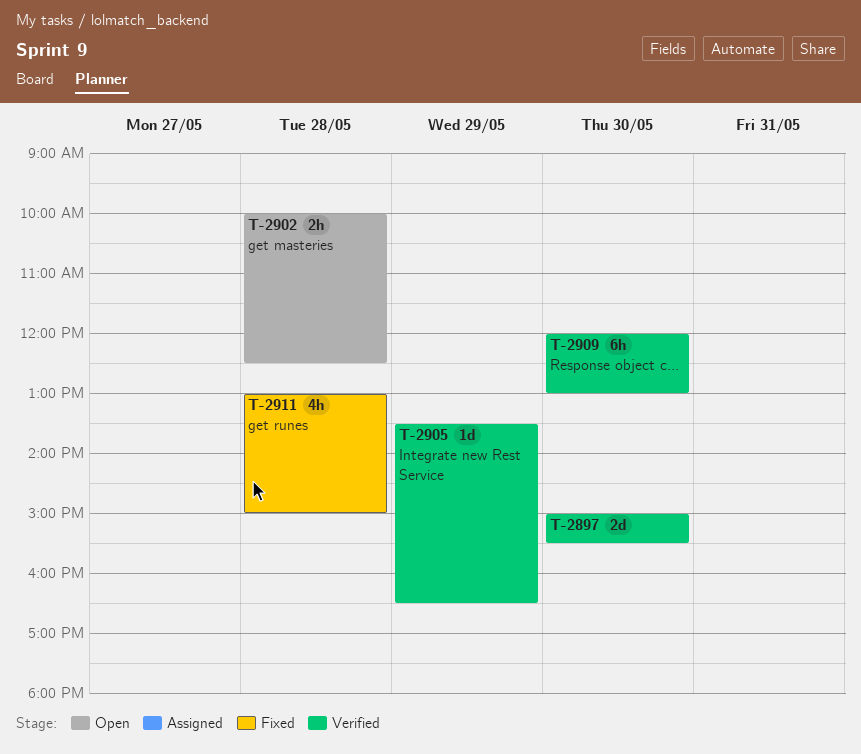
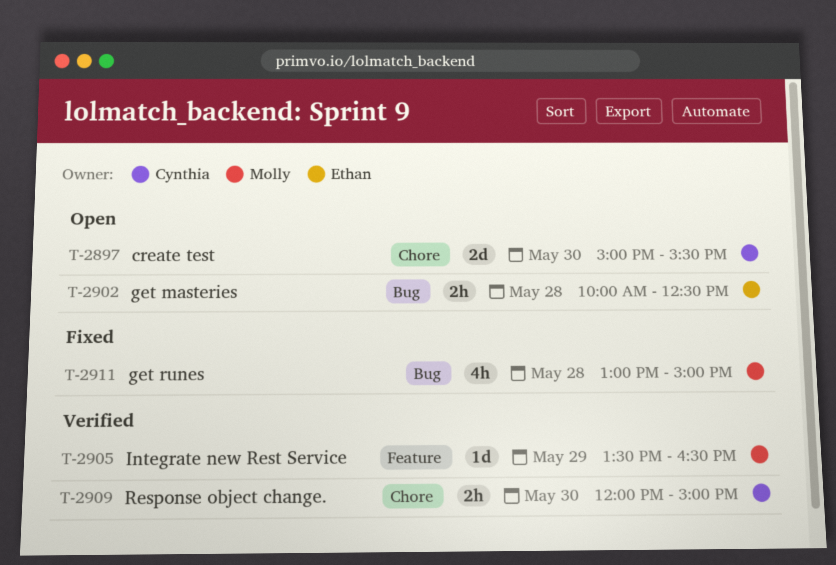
T-2897, status: Verified -> Open
T-2909, estimate: 6h -> 2h
T-2909, ends: 13:00 -> 15:00

